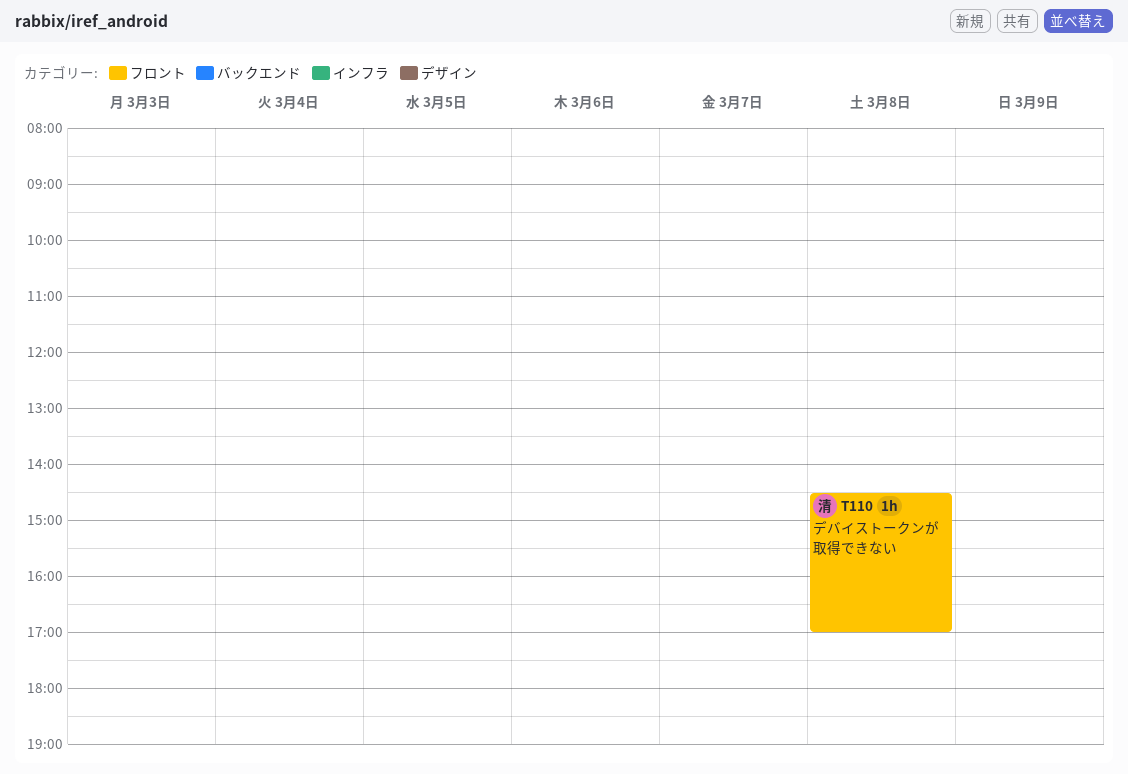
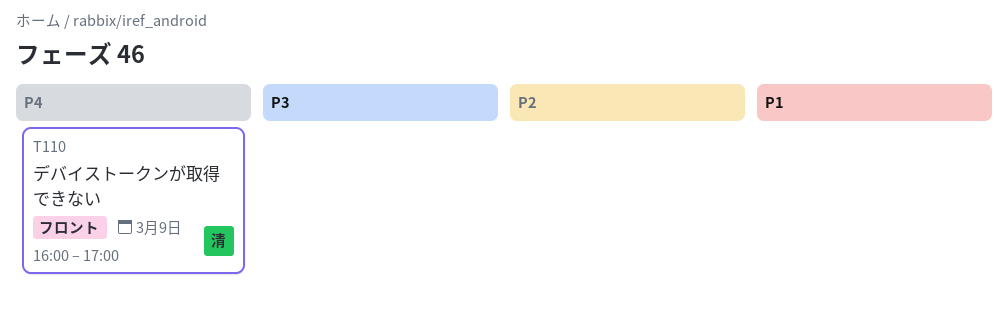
T110, day: Mar 8 -> Mar 9
T110, begins: 14:30 -> 16:00

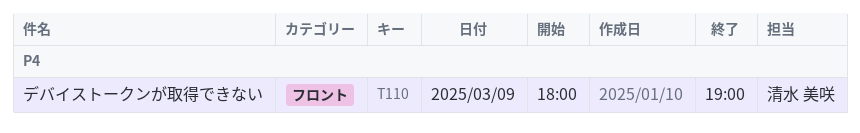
T110, begins: 16:00 -> 18:00
T110, ends: 17:00 -> 19:00

